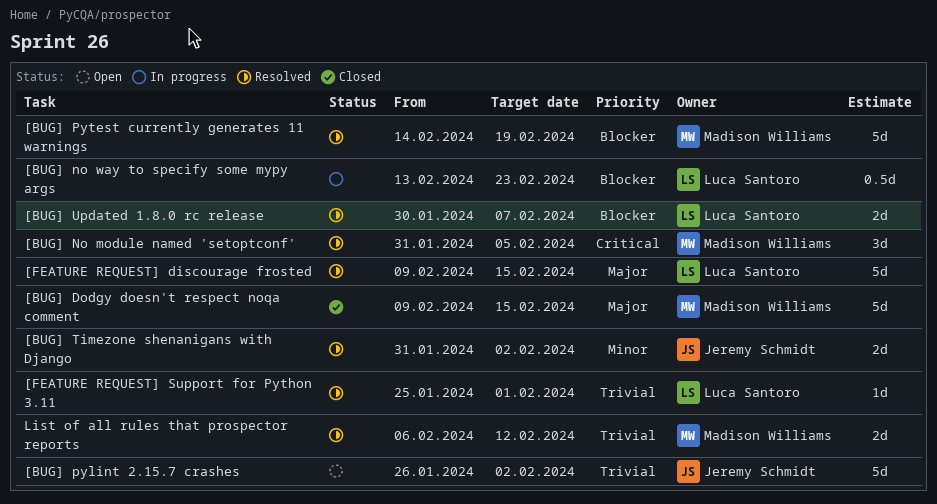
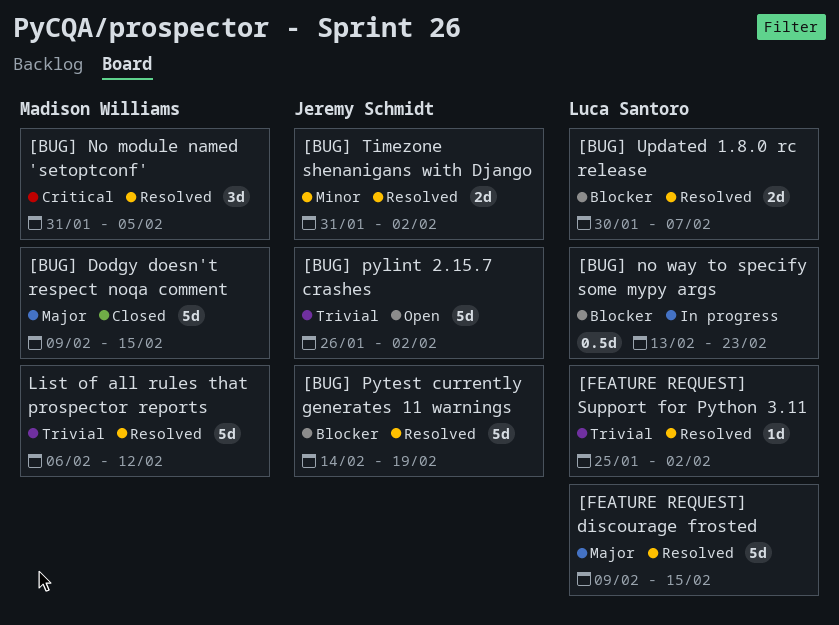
[BUG] Pytest currently generates 11 warnings, owner: Madison Williams -> Jeremy Schmidt
[FEATURE REQUEST] Support for Python 3.11, due: Feb 1 -> Feb 2
List of all rules that prospector reports, estimate: 2d -> 5d

